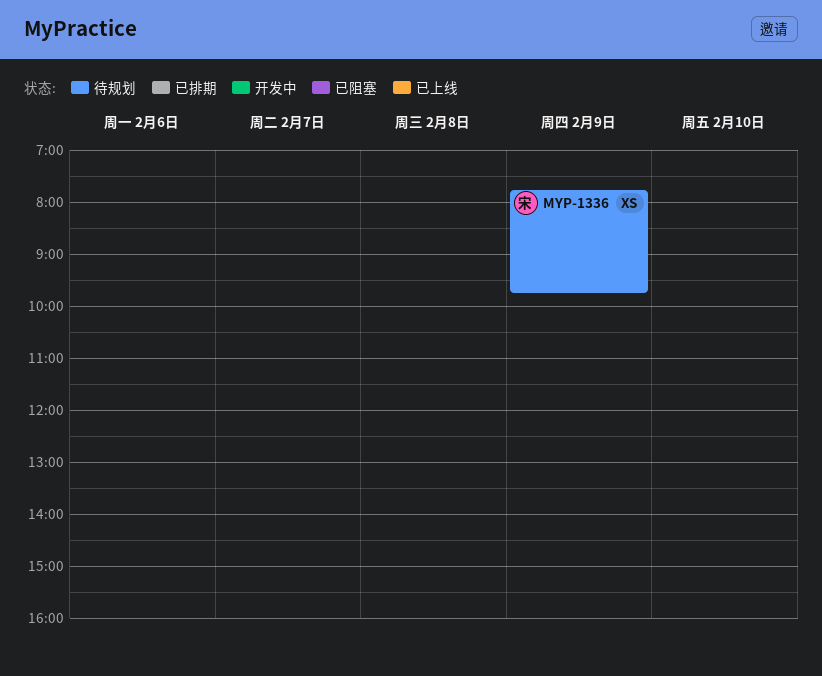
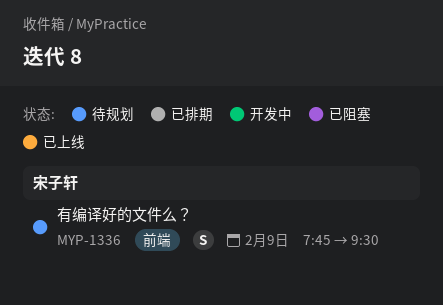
MYP-1336, estimate: XS -> S
MYP-1336, ends: 09:45 -> 09:30

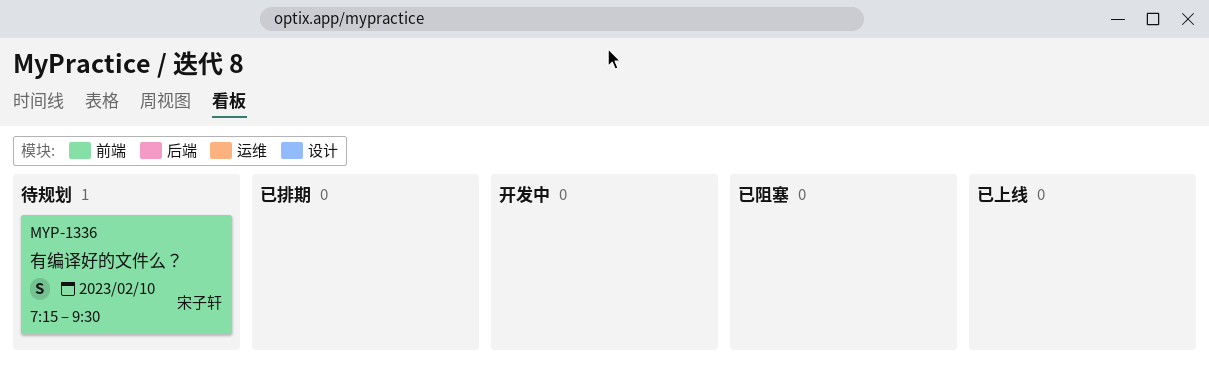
MYP-1336, day: Feb 9 -> Feb 10
MYP-1336, begins: 07:45 -> 07:15

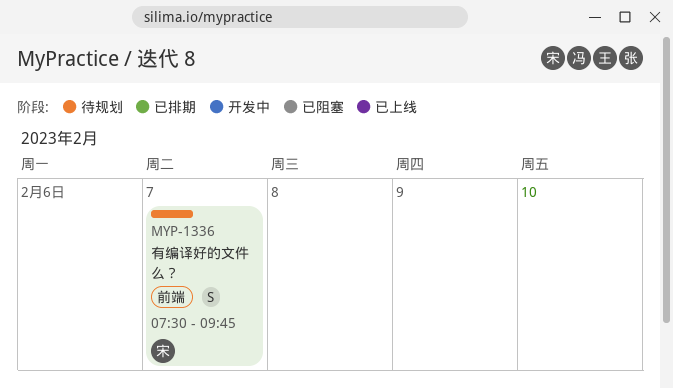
MYP-1336, day: Feb 10 -> Feb 7
MYP-1336, begins: 07:15 -> 07:30
MYP-1336, ends: 09:30 -> 09:45

